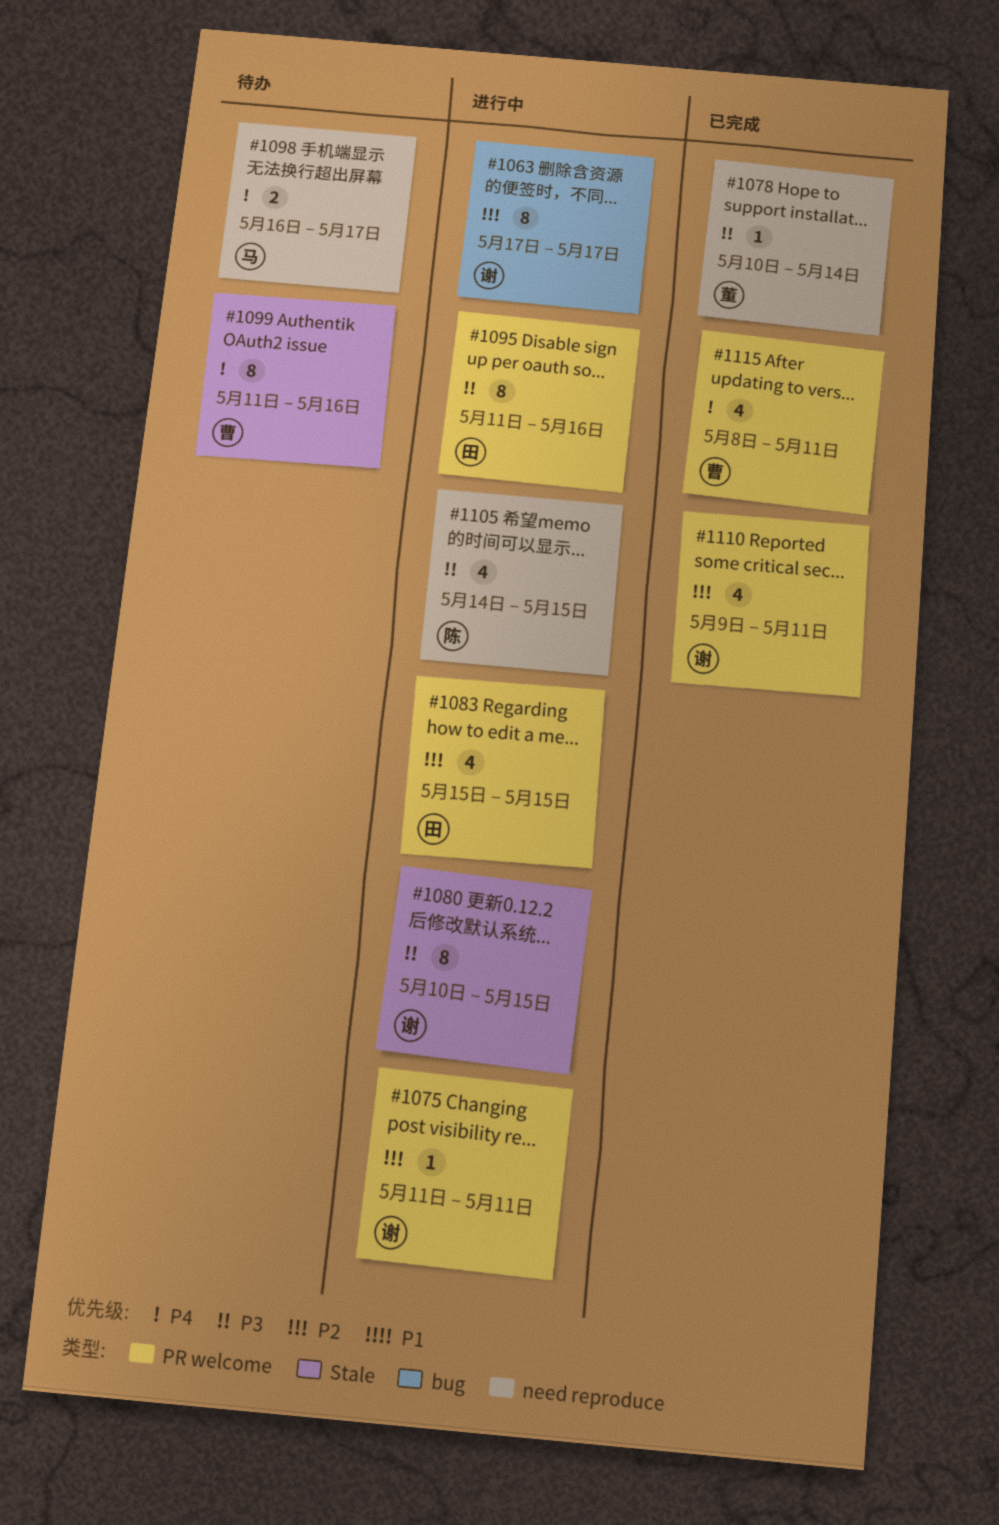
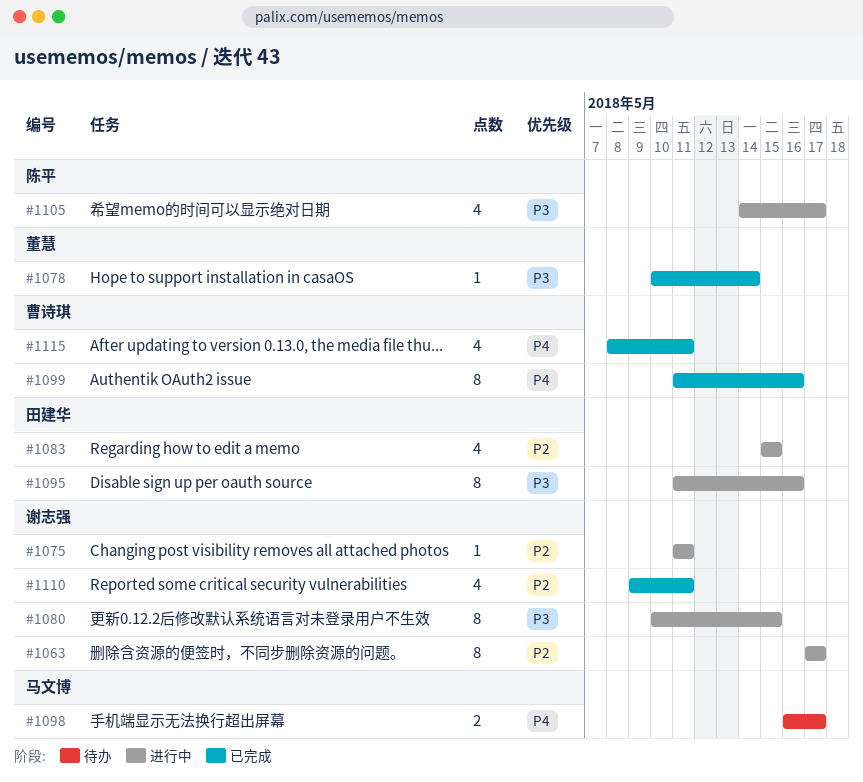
#1099, status: 待办 -> 已完成
#1105, due: May 15 -> May 17

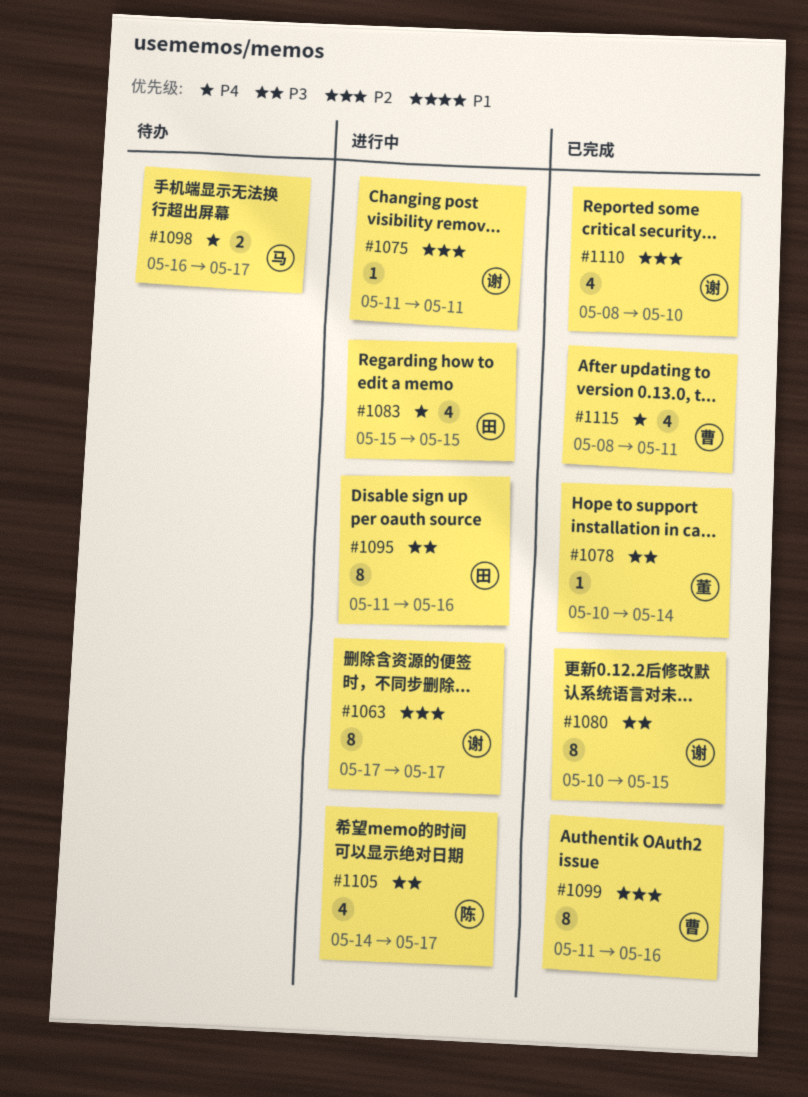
#1080, status: 进行中 -> 已完成
#1083, priority: P2 -> P4
#1099, priority: P4 -> P2
#1110, start: May 9 -> May 8
#1110, due: May 11 -> May 10

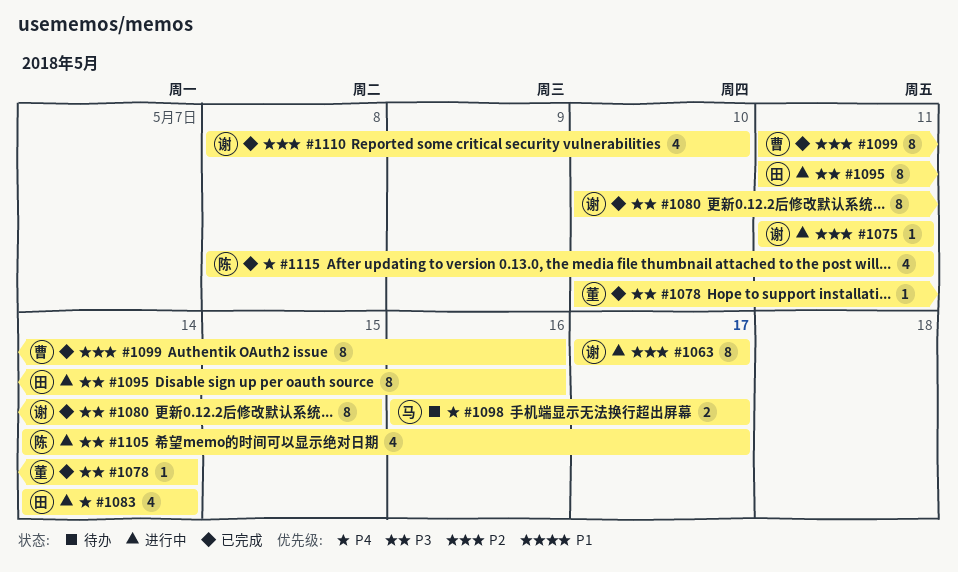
#1083, start: May 15 -> May 14
#1083, due: May 15 -> May 14
#1115, owner: 曹 -> 陈

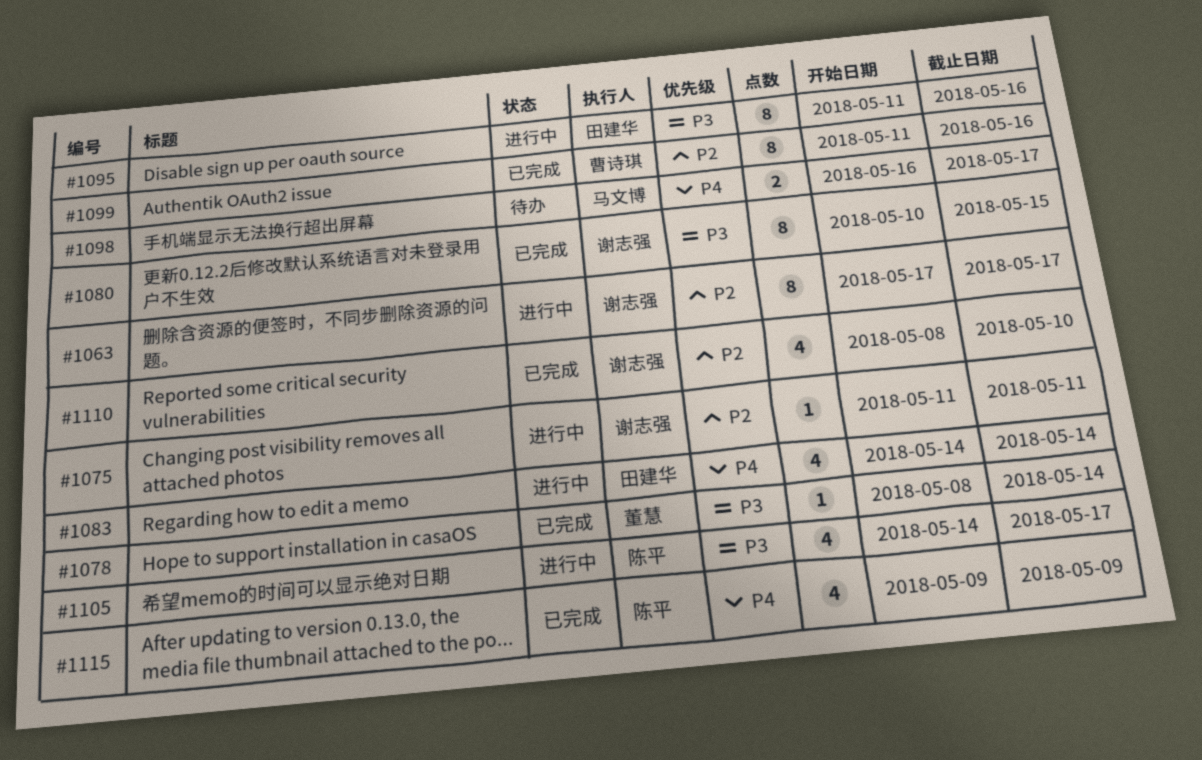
#1078, start: May 10 -> May 8
#1115, start: May 8 -> May 9
#1115, due: May 11 -> May 9

